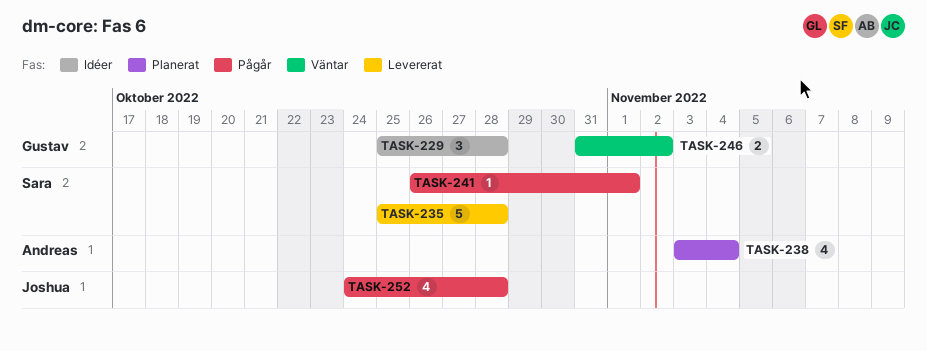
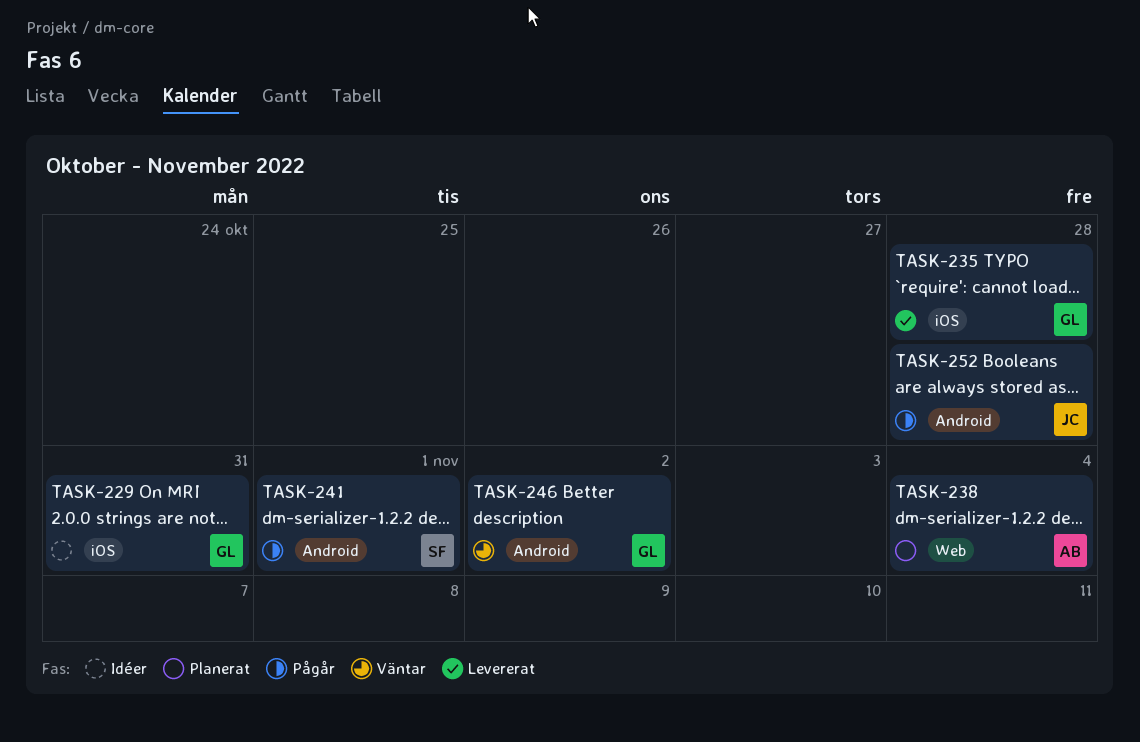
TASK-229, due: Oct 28 -> Oct 31
TASK-235, owner: Sara -> Gustav

